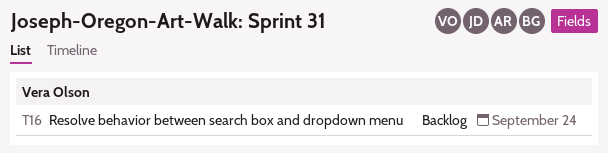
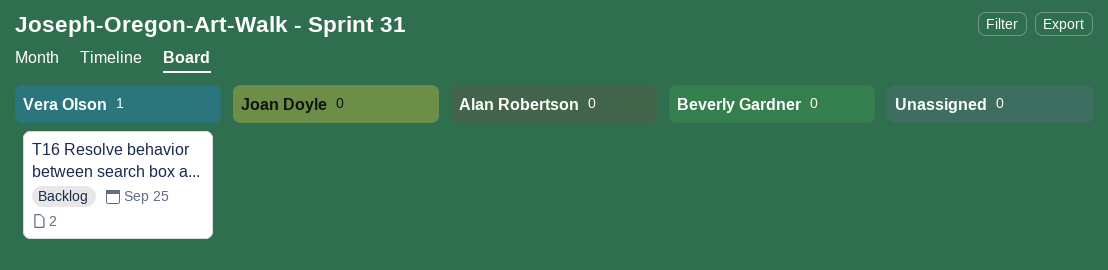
T16, due: Sep 24 -> Sep 25

